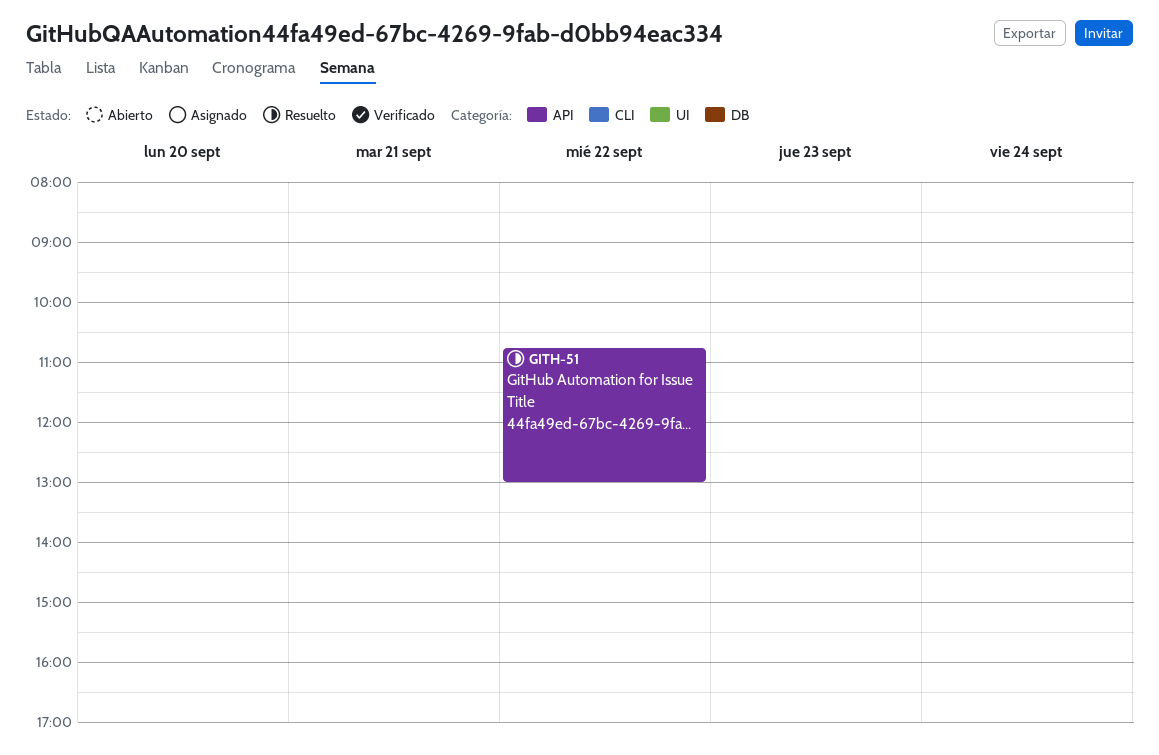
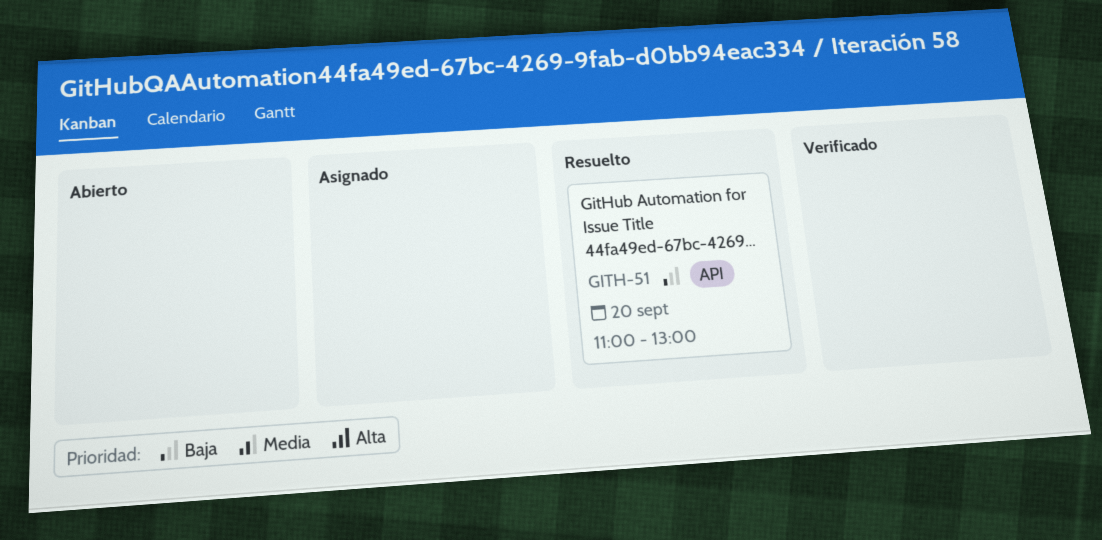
GITH-51, day: Sep 22 -> Sep 20
GITH-51, begins: 10:45 -> 11:00

